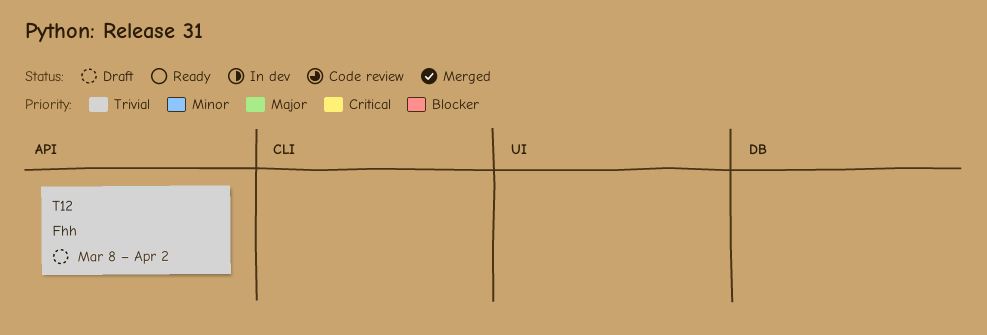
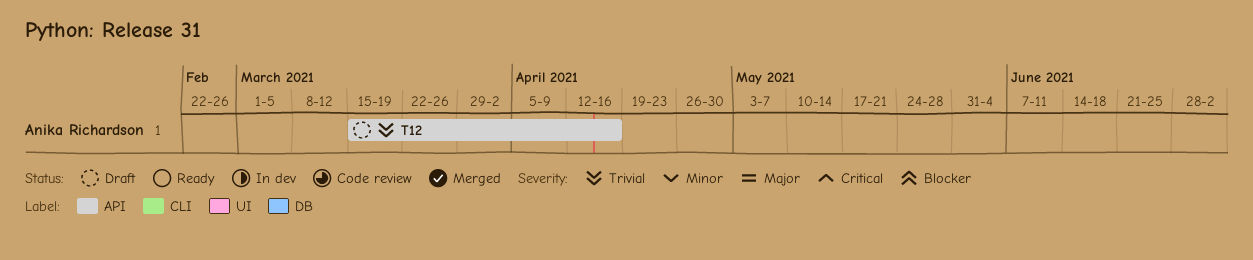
T12, start: Mar 8 -> Mar 15
T12, due: Apr 2 -> Apr 16

